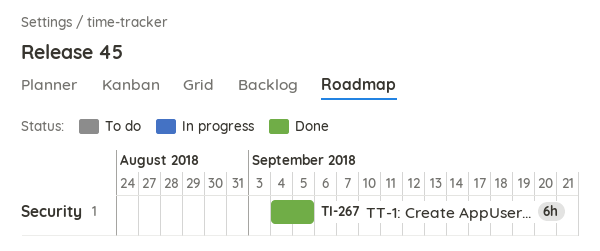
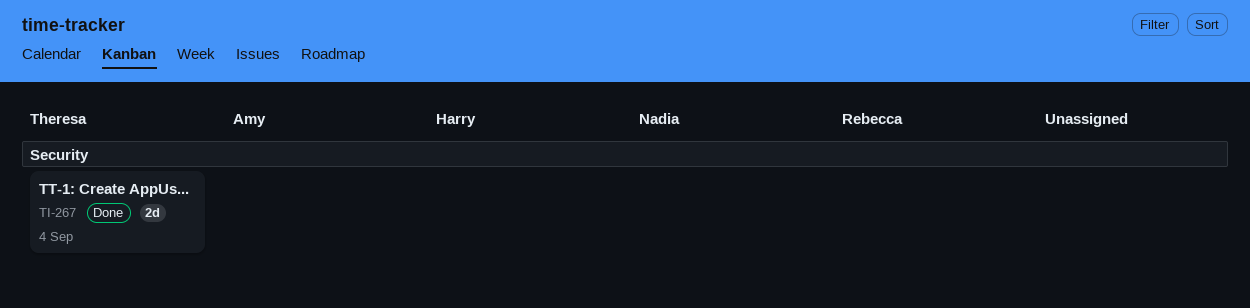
TI-267, estimate: 6h -> 2d
TI-267, due: Sep 5 -> Sep 4

